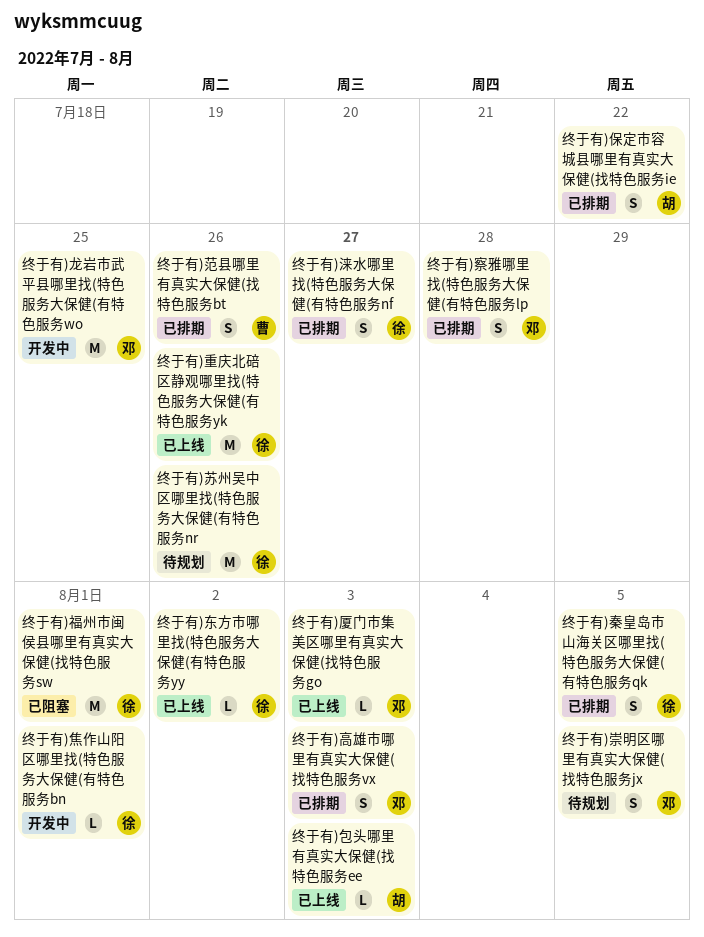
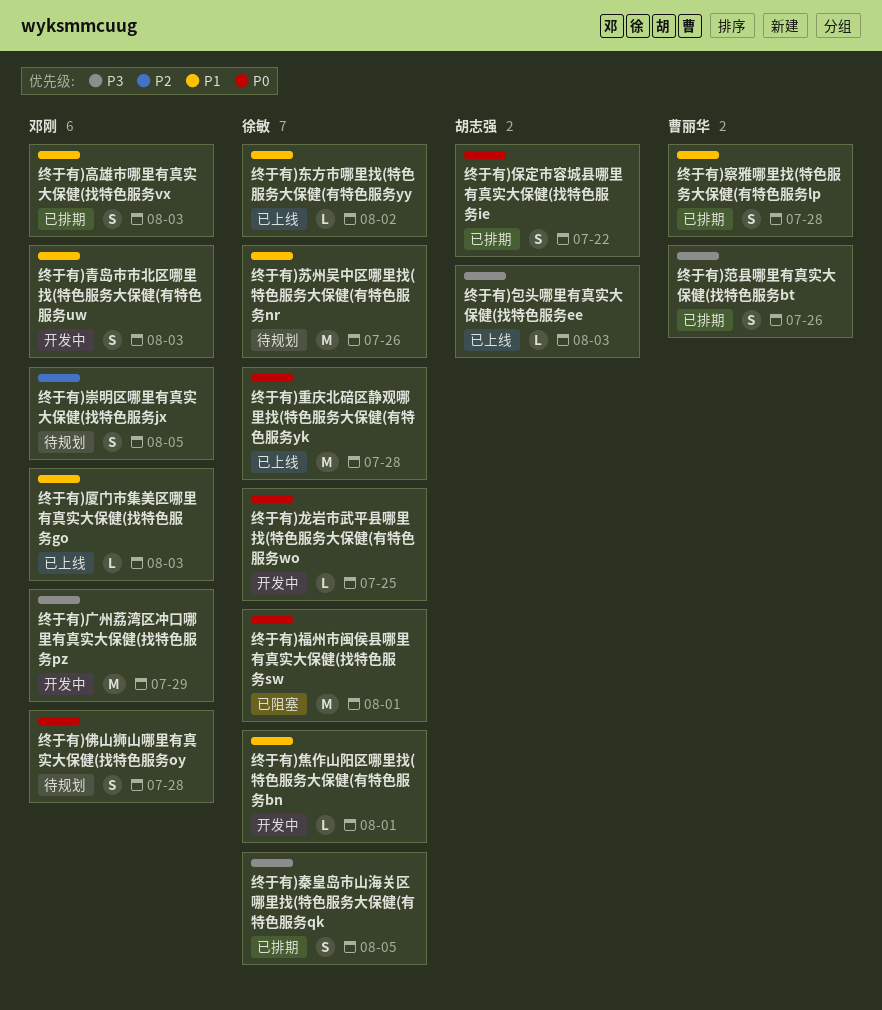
终于有)佛山狮山哪里有真实大保健(找特色服务oy: none -> present
终于有)察雅哪里找(特色服务大保健(有特色服务lp, owner: 邓刚 -> 曹丽华
终于有)广州荔湾区冲口哪里有真实大保健(找特色服务pz: none -> present
终于有)涞水哪里找(特色服务大保健(有特色服务nf: present -> none
终于有)重庆北碚区静观哪里找(特色服务大保健(有特色服务yk, due: Jul 26 -> Jul 28
终于有)青岛市市北区哪里找(特色服务大保健(有特色服务uw: none -> present
终于有)龙岩市武平县哪里找(特色服务大保健(有特色服务wo, owner: 邓刚 -> 徐敏
终于有)龙岩市武平县哪里找(特色服务大保健(有特色服务wo, estimate: M -> L

